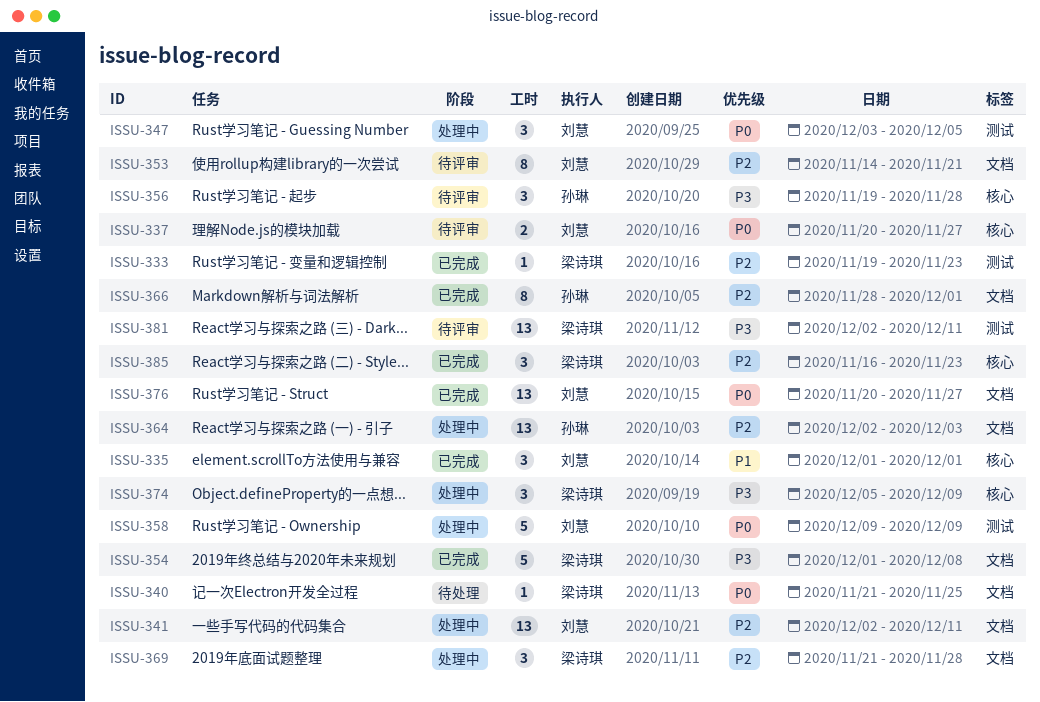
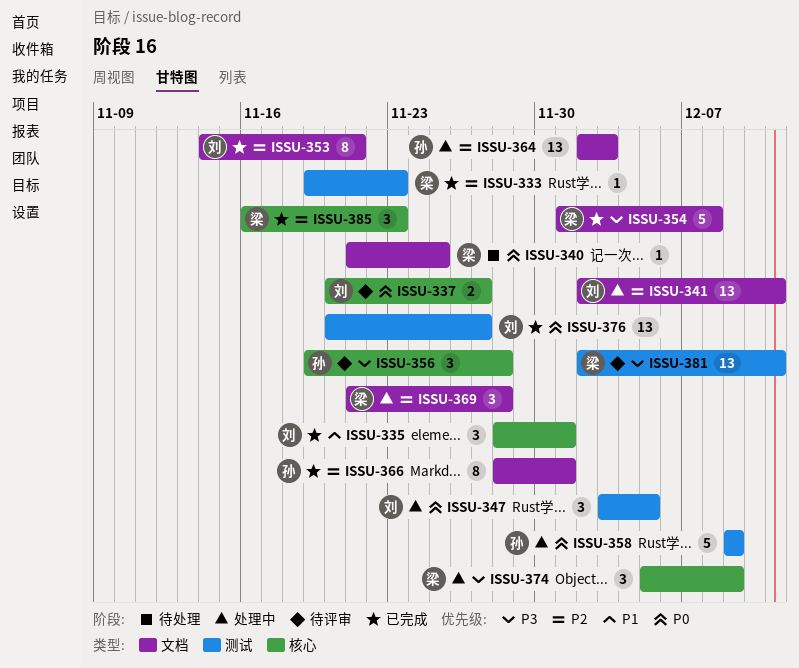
ISSU-335, start: Dec 1 -> Nov 28
ISSU-353, status: 待评审 -> 已完成
ISSU-358, owner: 刘慧 -> 孙琳
ISSU-376, label: 文档 -> 测试

